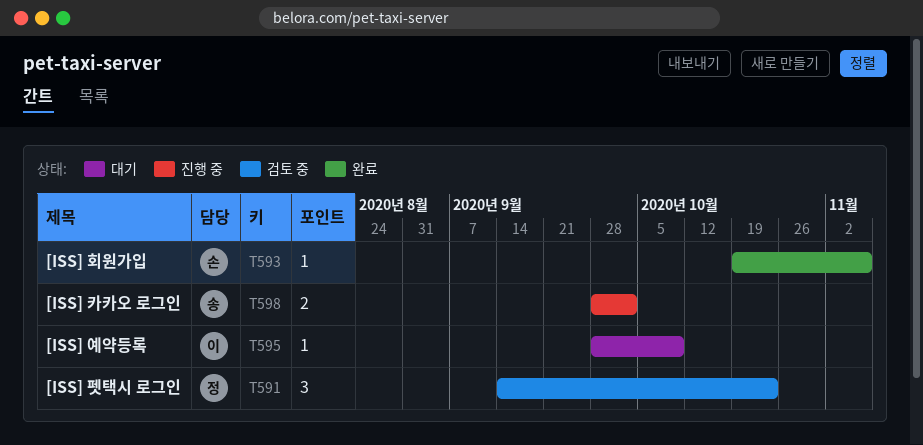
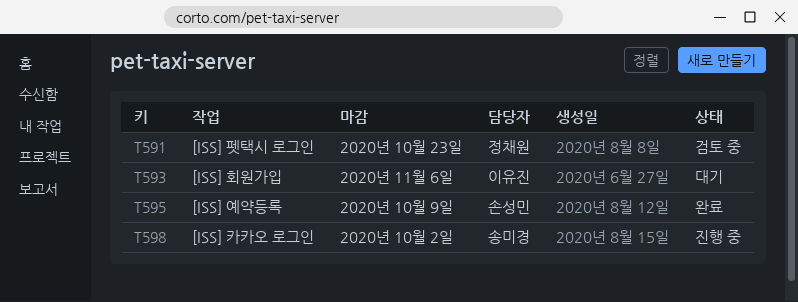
T593, status: 완료 -> 대기
T593, owner: 손성민 -> 이유진
T595, status: 대기 -> 완료
T595, owner: 이유진 -> 손성민

